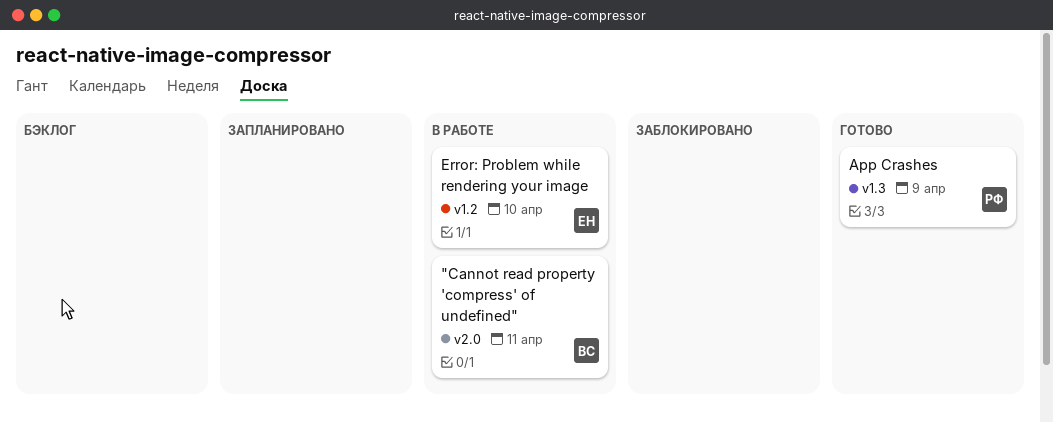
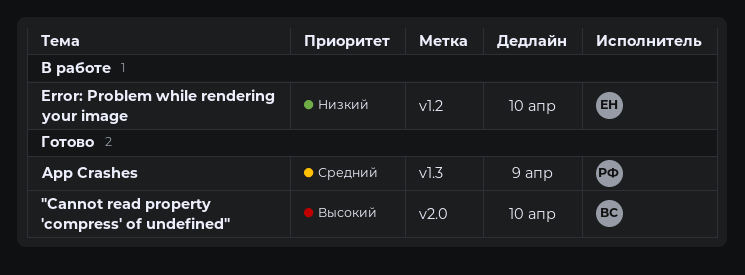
"Cannot read property 'compress' of undefined", status: В работе -> Готово
"Cannot read property 'compress' of undefined", due: Apr 11 -> Apr 10

